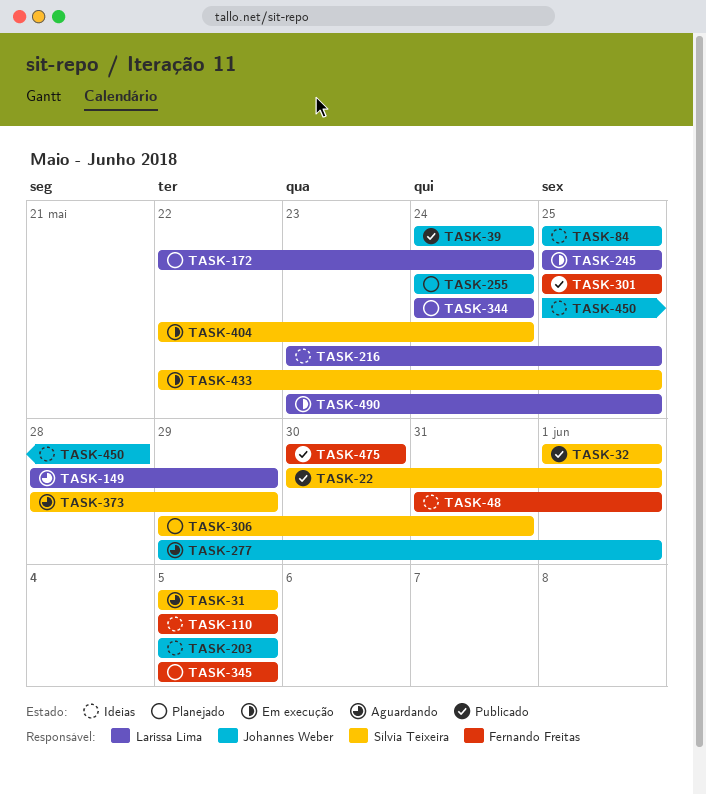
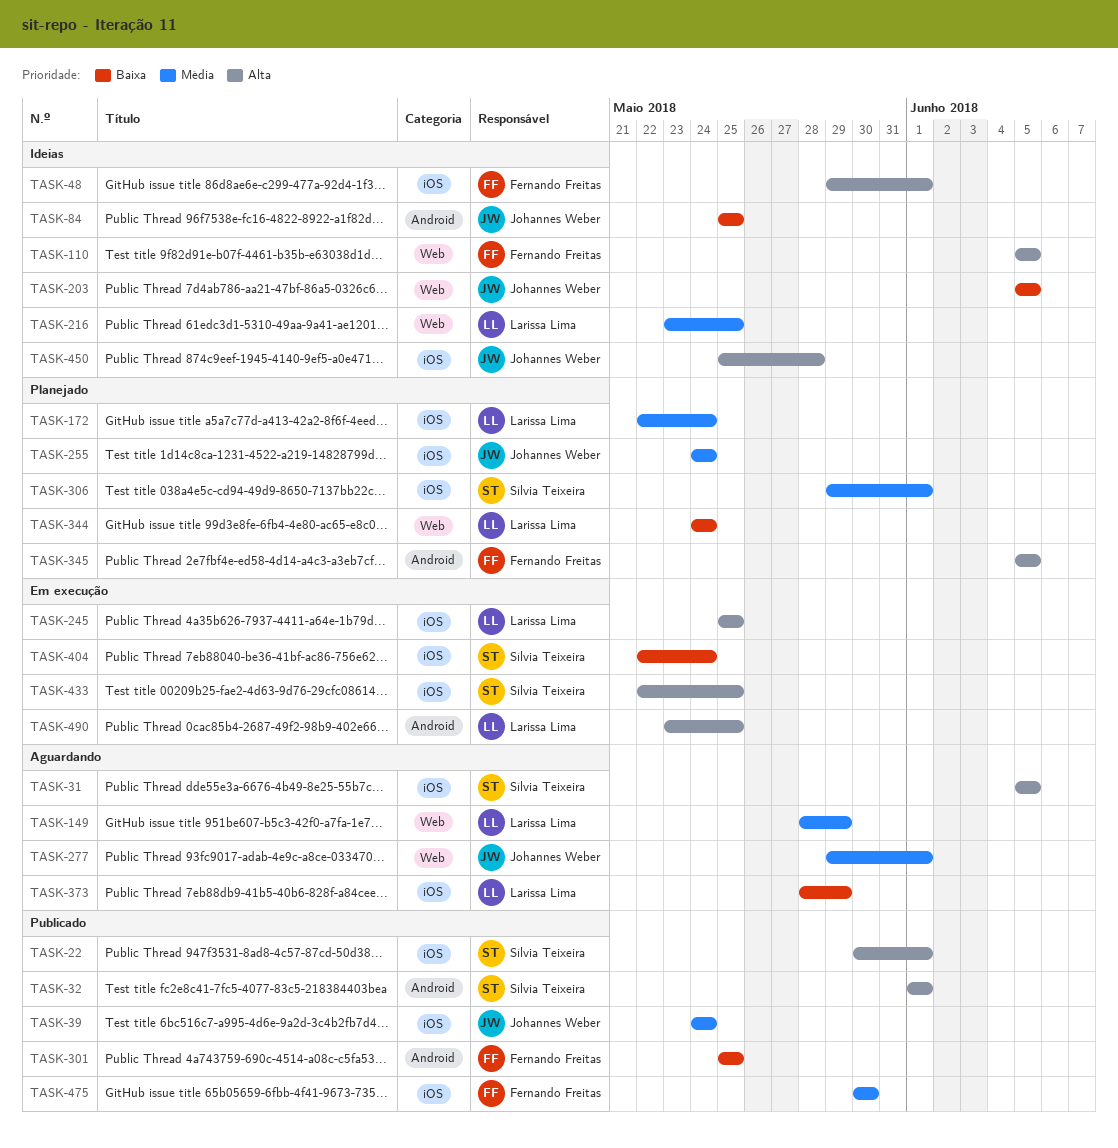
TASK-48, start: May 31 -> May 29
TASK-306, due: May 31 -> Jun 1
TASK-373, owner: Sílvia Teixeira -> Larissa Lima

